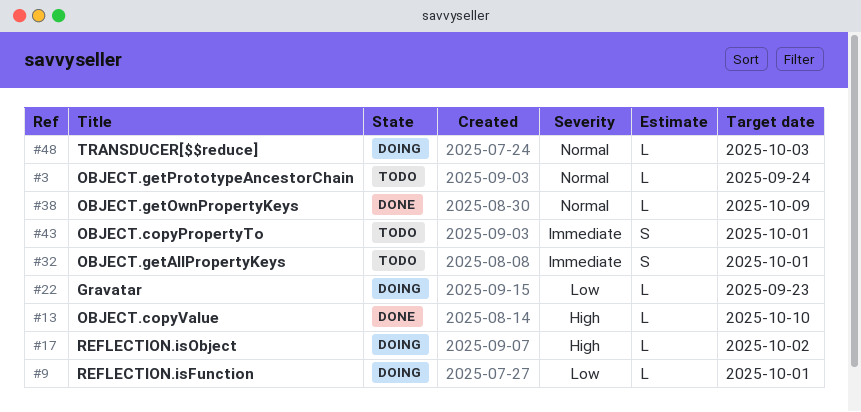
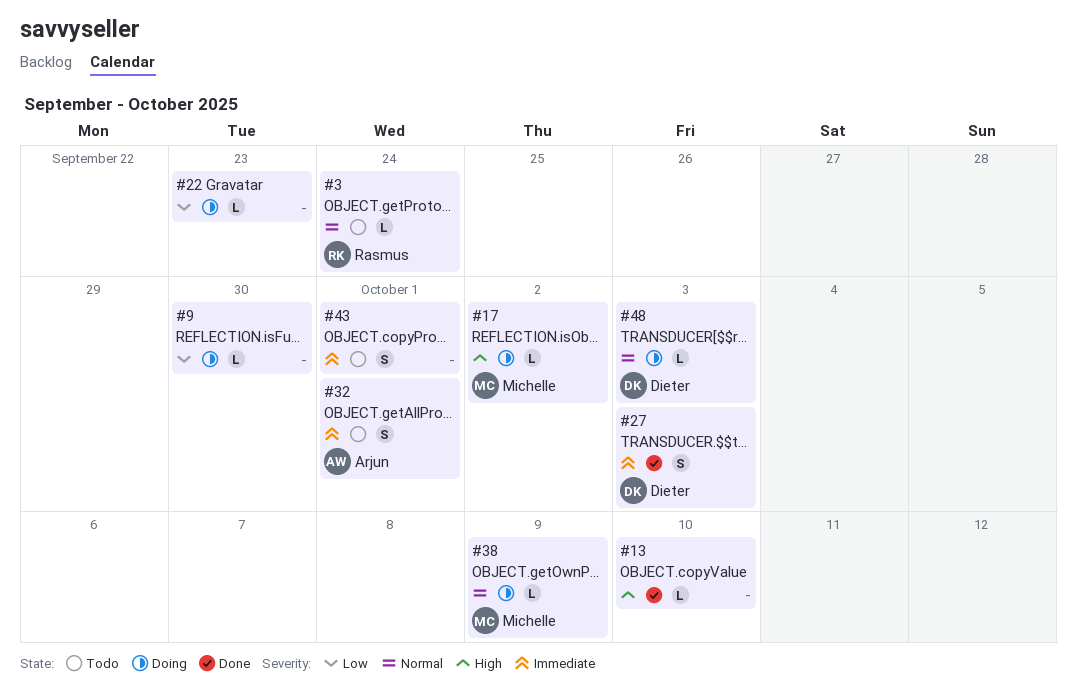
#9, due: Oct 1 -> Sep 30
#27: none -> present
#38, status: Done -> Doing

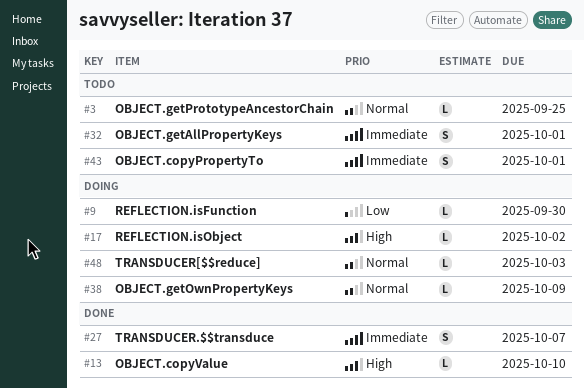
#3, due: Sep 24 -> Sep 25
#22: present -> none
#27, due: Oct 3 -> Oct 7

